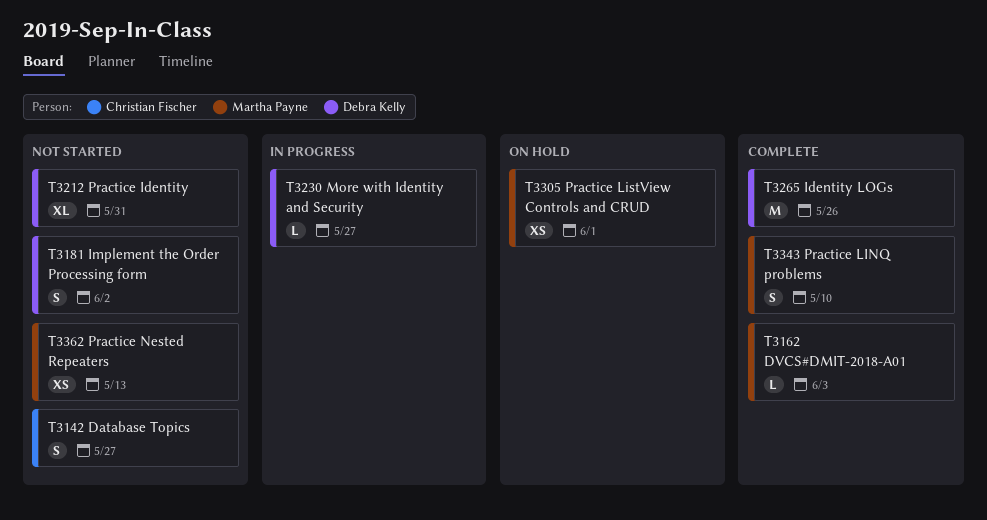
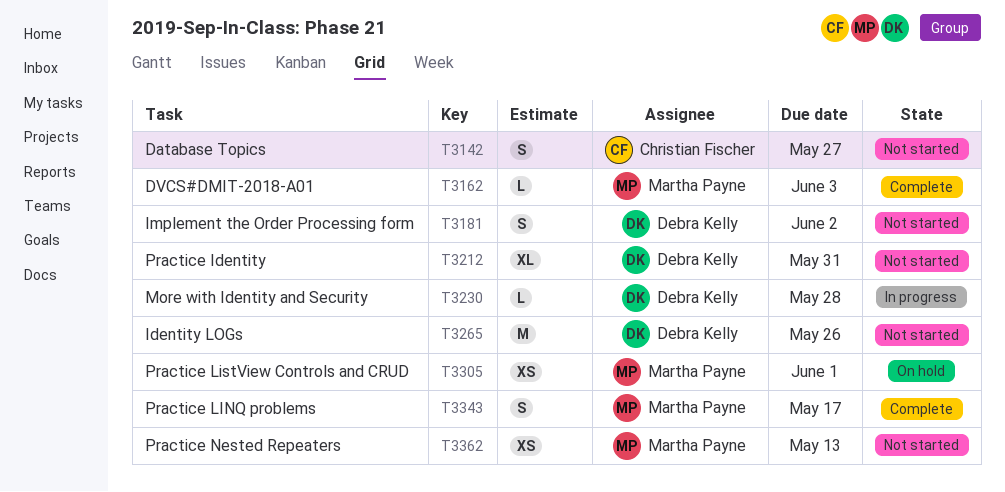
T3230, due: May 27 -> May 28
T3265, status: Complete -> Not started
T3343, due: May 10 -> May 17

